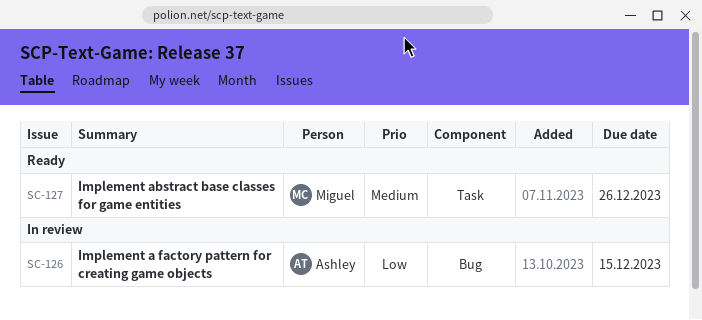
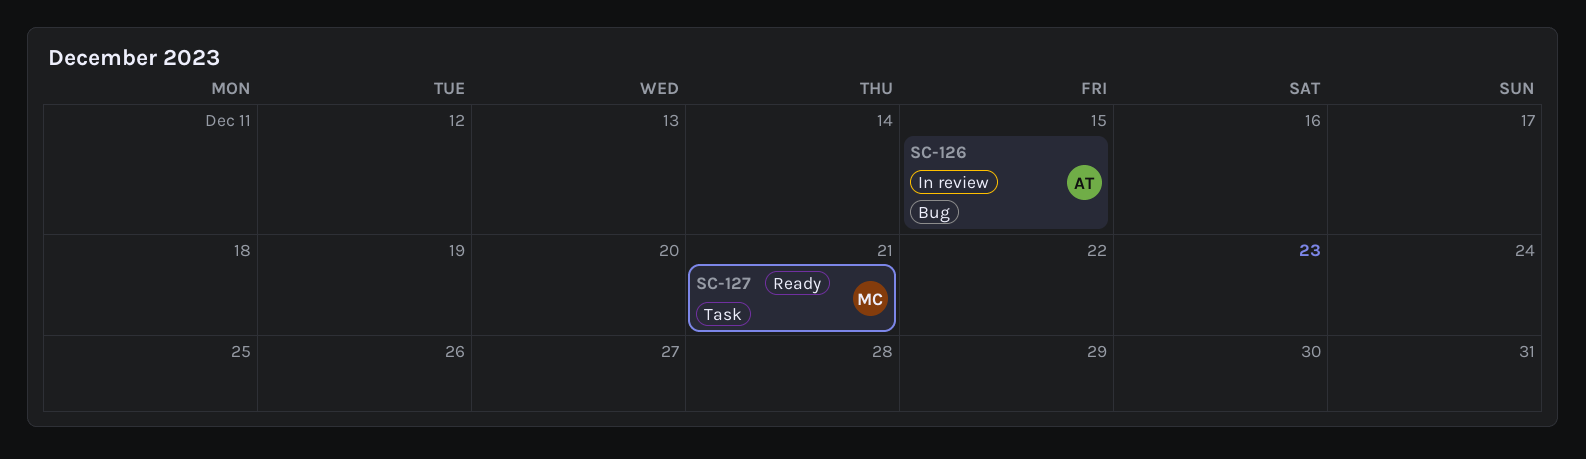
SC-127, due: Dec 26 -> Dec 21

